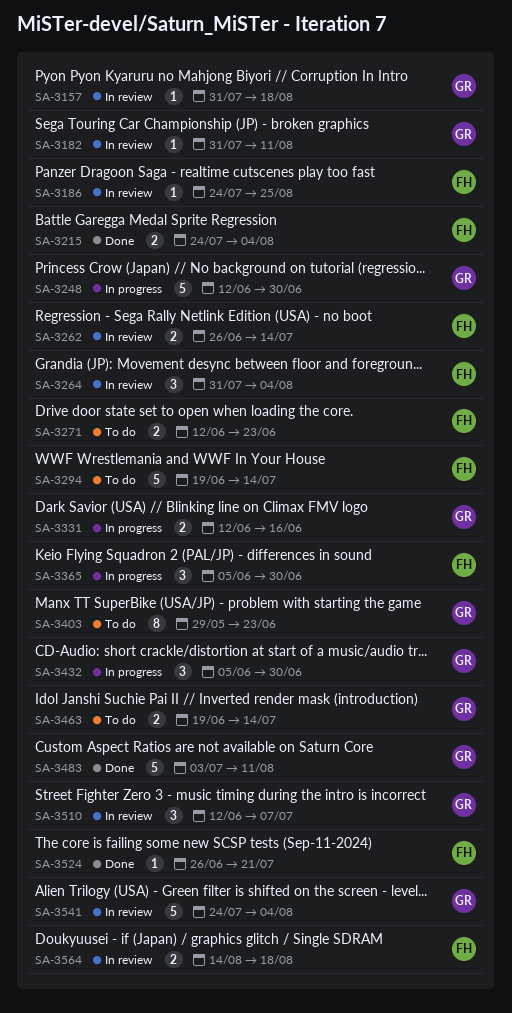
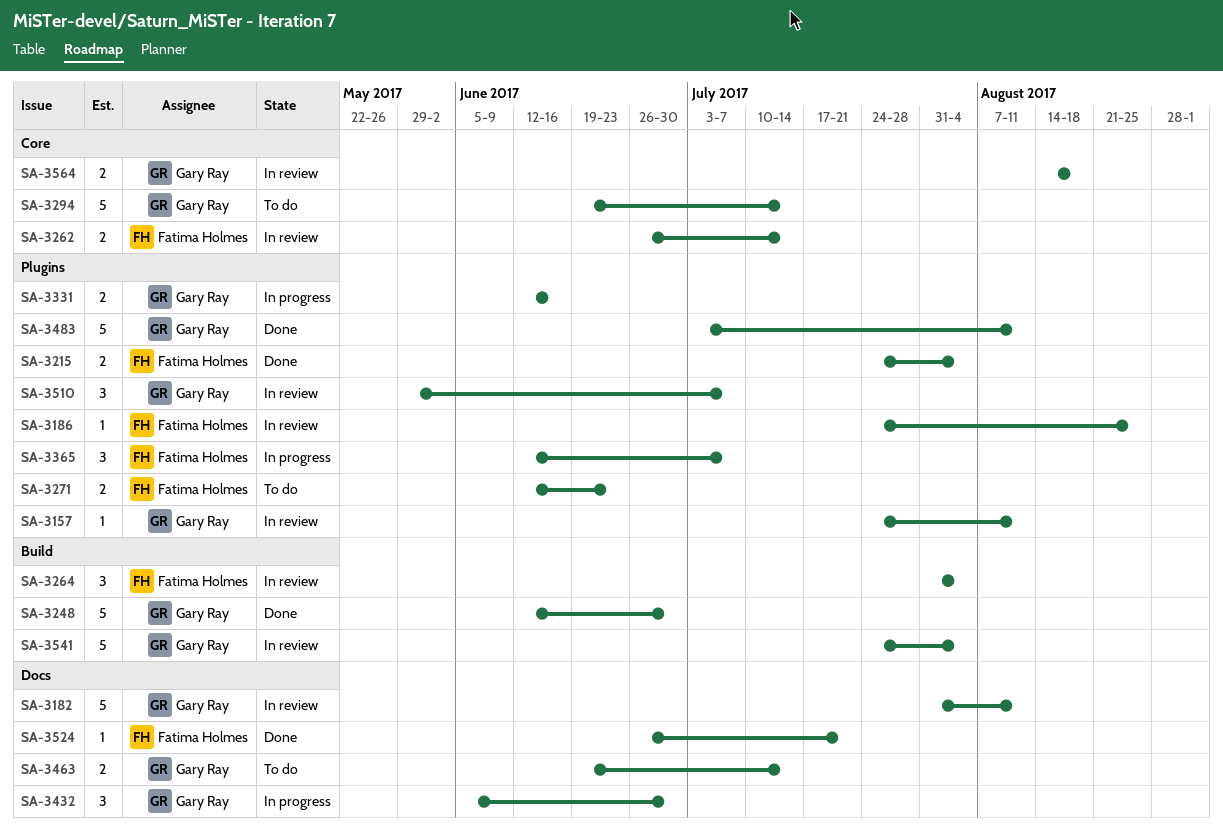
SA-3157, start: Jul 31 -> Jul 24
SA-3157, due: Aug 18 -> Aug 11
SA-3182, estimate: 1 -> 5
SA-3248, status: In progress -> Done
SA-3294, owner: Fatima Holmes -> Gary Ray
SA-3365, start: Jun 5 -> Jun 12
SA-3365, due: Jun 30 -> Jul 7
SA-3403: present -> none
SA-3510, start: Jun 12 -> May 29
SA-3564, owner: Fatima Holmes -> Gary Ray

